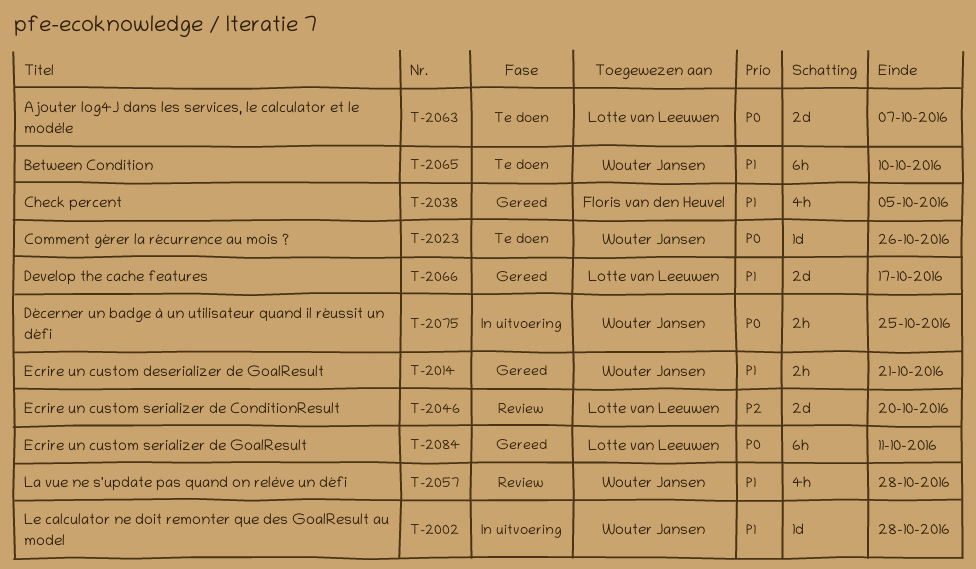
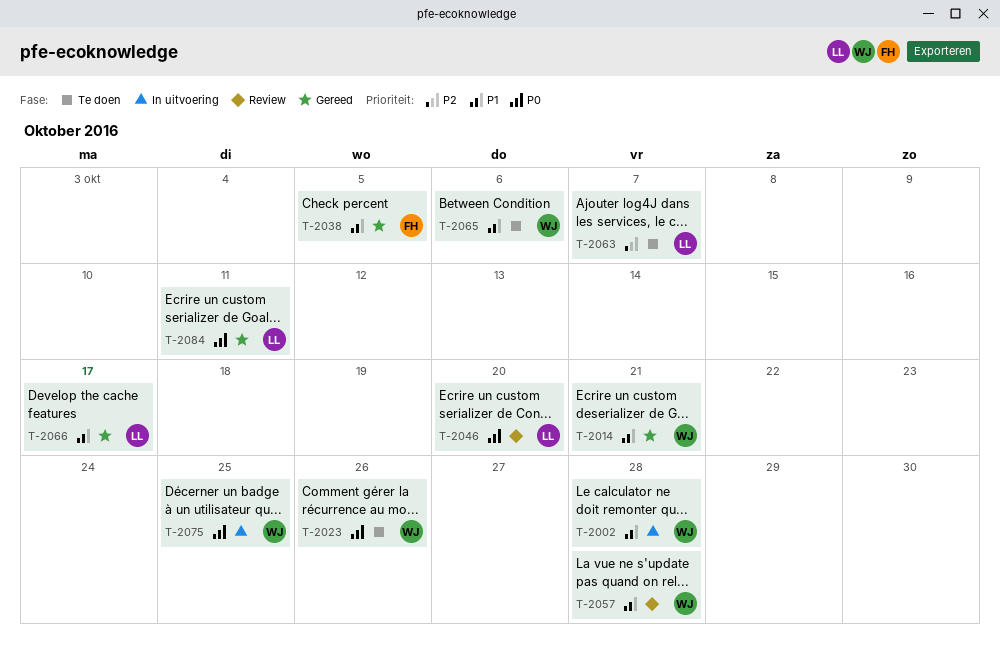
T-2046, priority: P2 -> P0
T-2063, priority: P0 -> P2
T-2065, due: Oct 10 -> Oct 6

